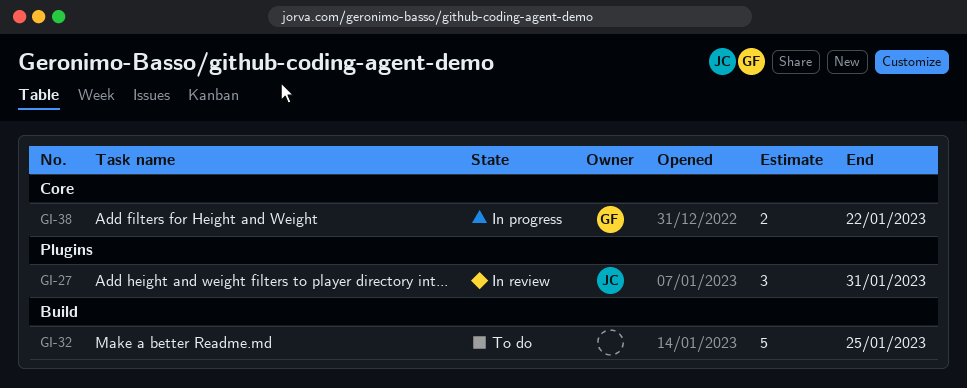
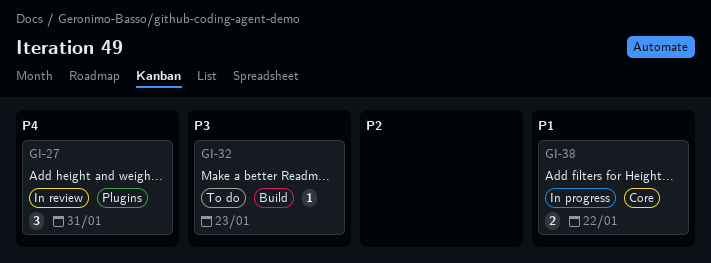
GI-32, estimate: 5 -> 1
GI-32, due: Jan 25 -> Jan 23

